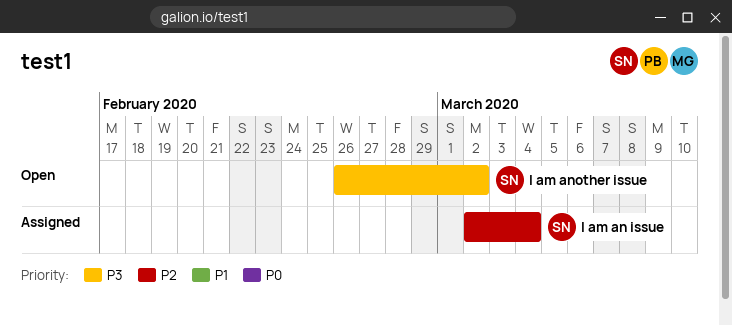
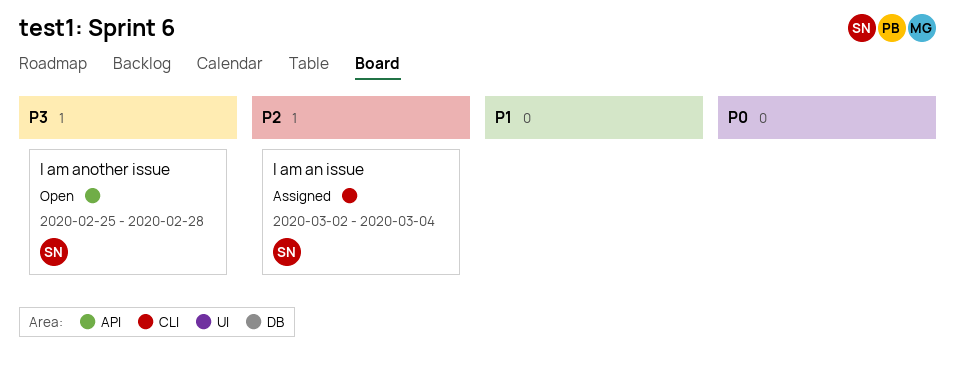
I am another issue, start: Feb 26 -> Feb 25
I am another issue, due: Mar 2 -> Feb 28

